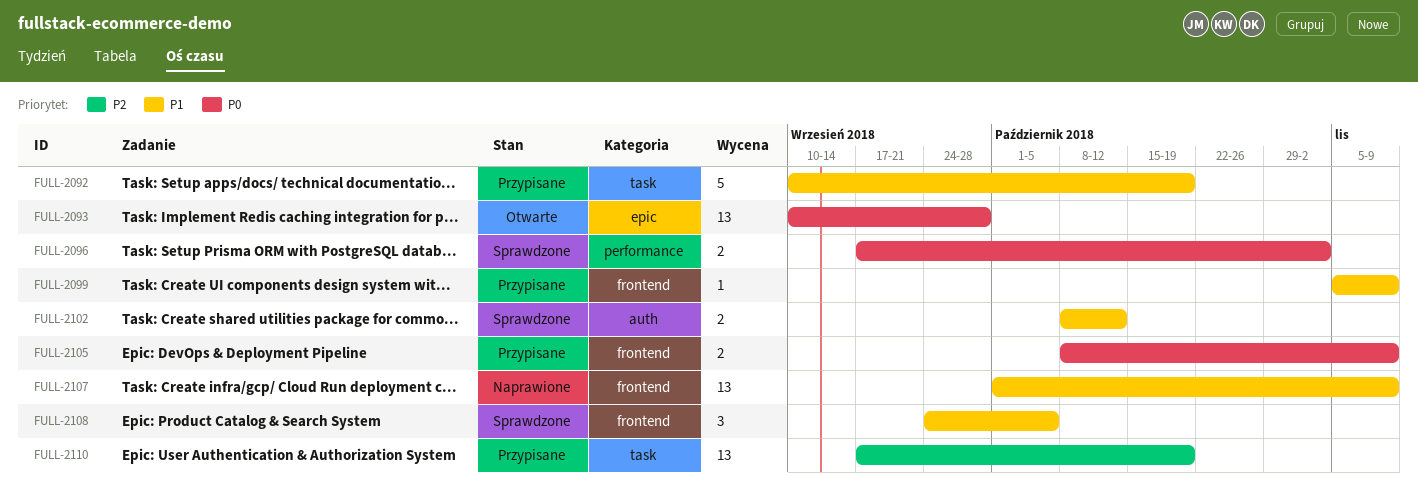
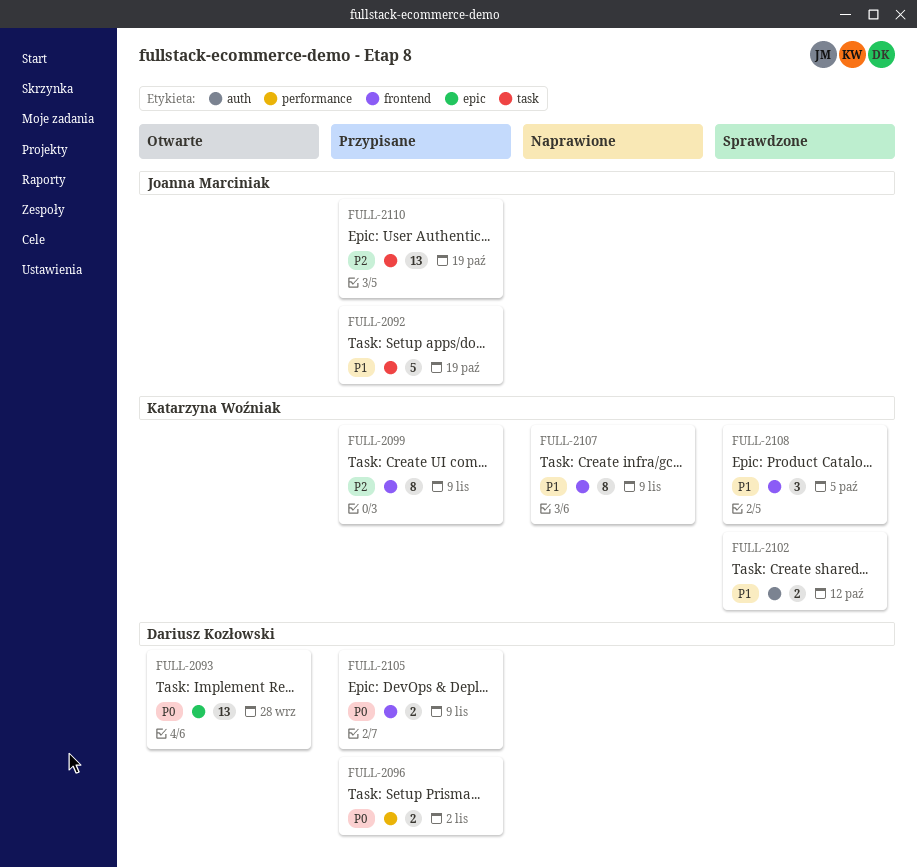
FULL-2096, status: Sprawdzone -> Przypisane
FULL-2099, priority: P1 -> P2
FULL-2099, estimate: 1 -> 8
FULL-2107, estimate: 13 -> 8

